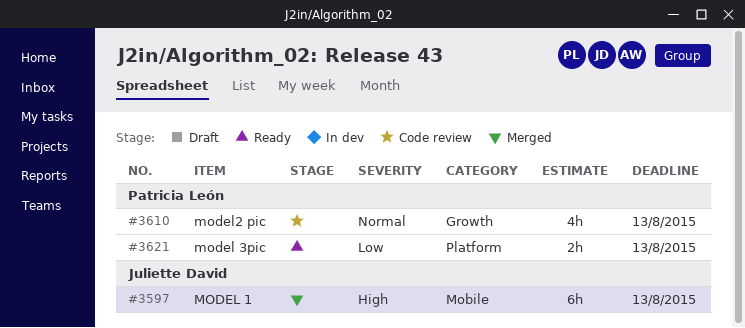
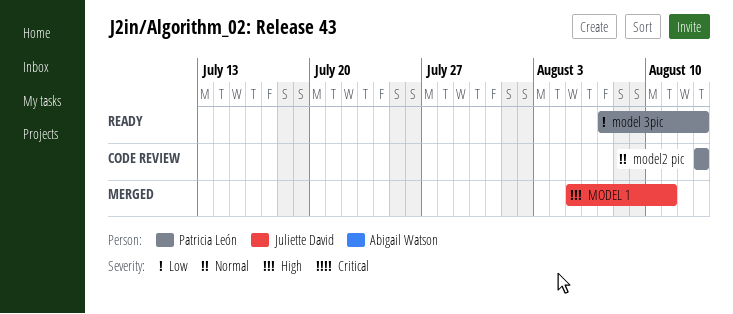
MODEL 1, due: Aug 13 -> Aug 11

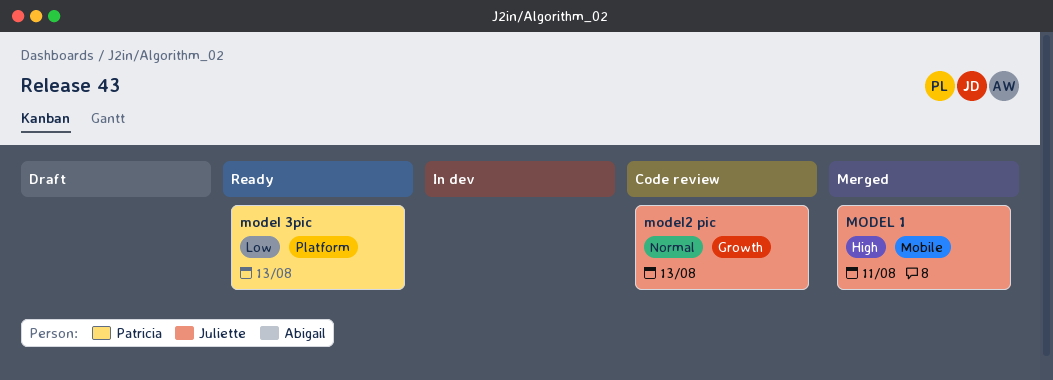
model2 pic, owner: Patricia León -> Juliette David

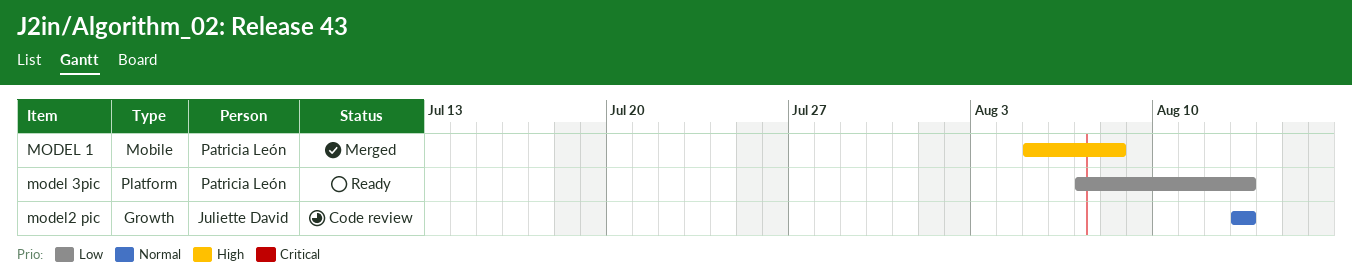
MODEL 1, owner: Juliette David -> Patricia León
MODEL 1, due: Aug 11 -> Aug 8

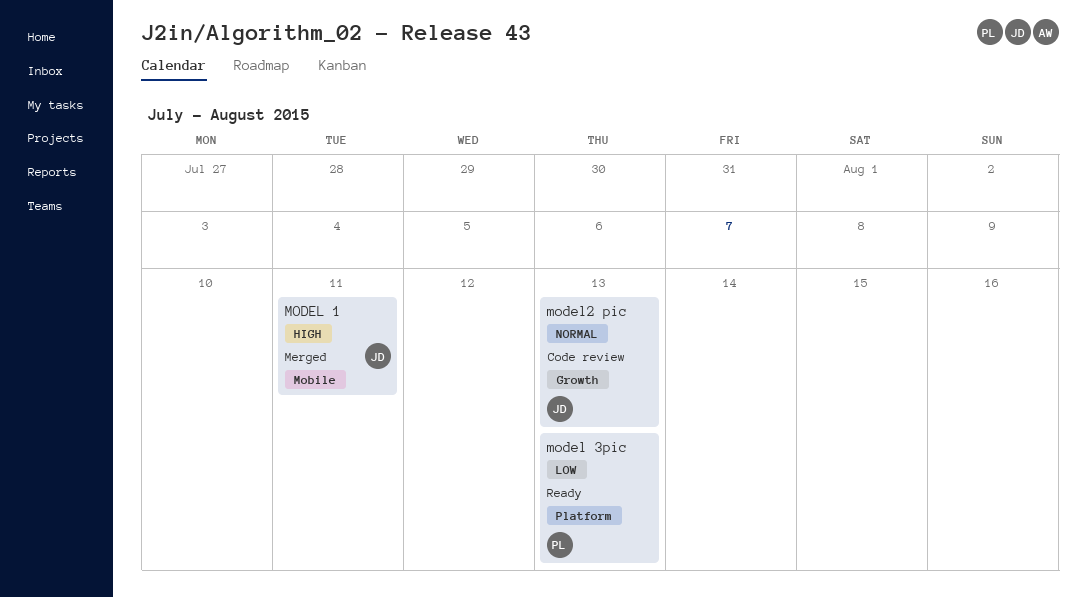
MODEL 1, owner: Patricia León -> Juliette David
MODEL 1, due: Aug 8 -> Aug 11

